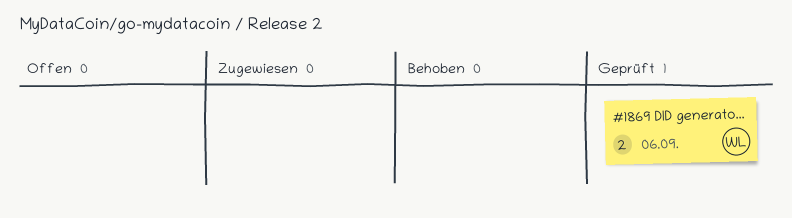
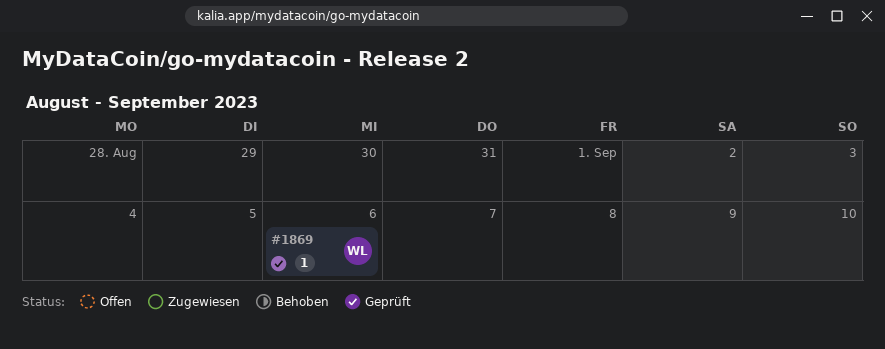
#1869, estimate: 2 -> 1

